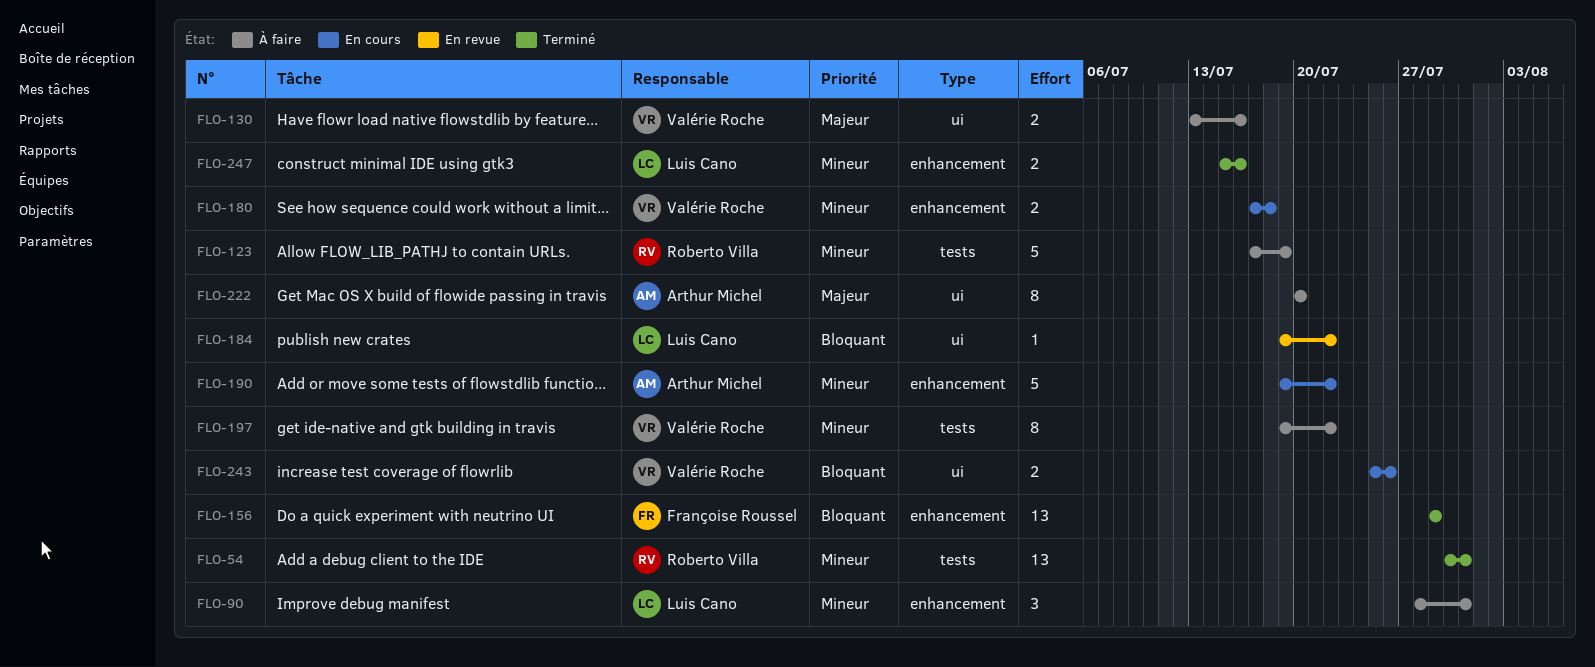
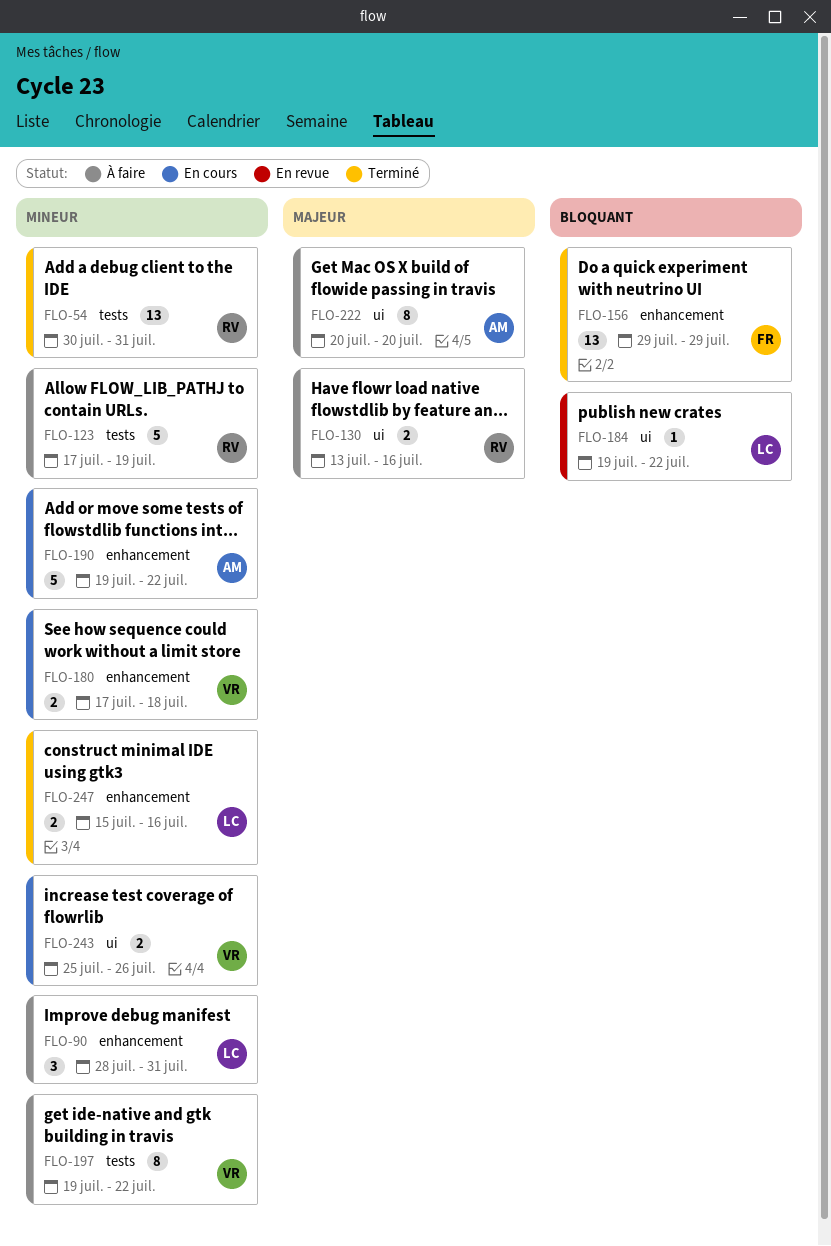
FLO-130, owner: Valérie Roche -> Roberto Villa
FLO-243, priority: Bloquant -> Mineur

